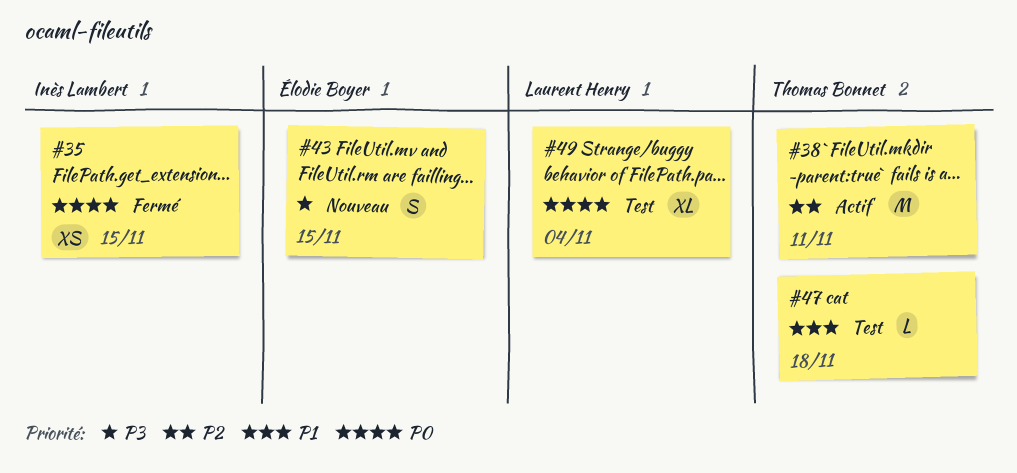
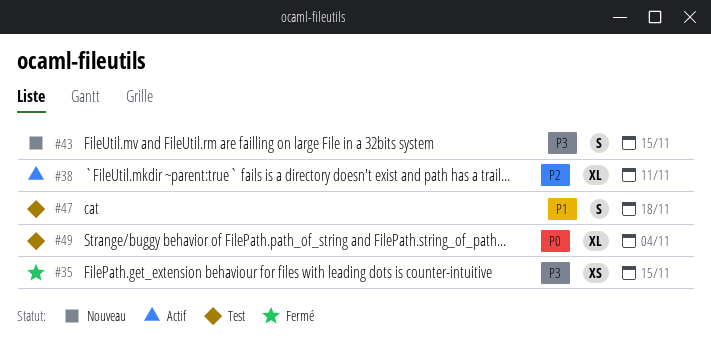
#35, priority: P0 -> P3
#38, estimate: M -> XL
#47, estimate: L -> S

